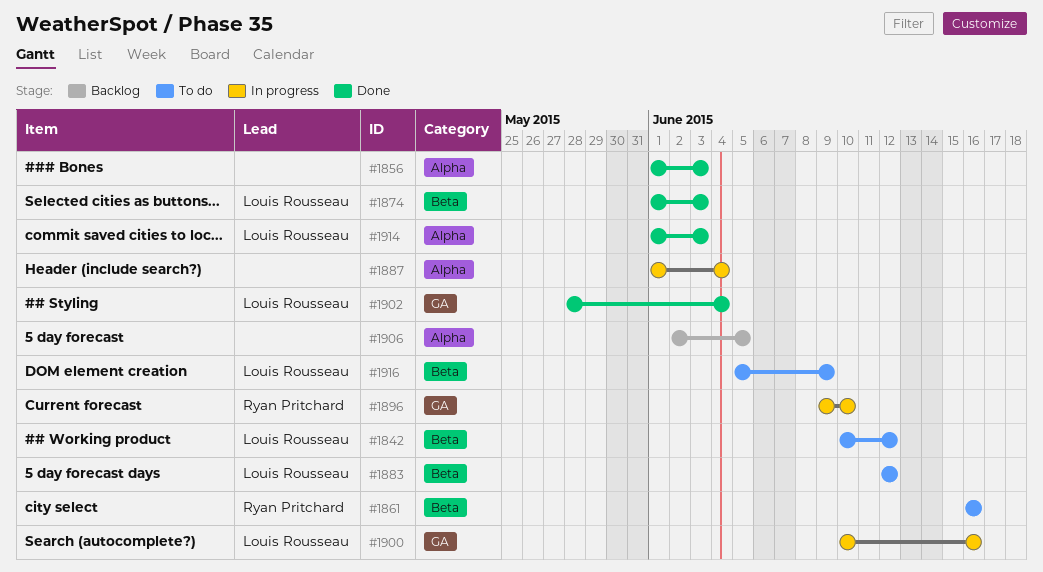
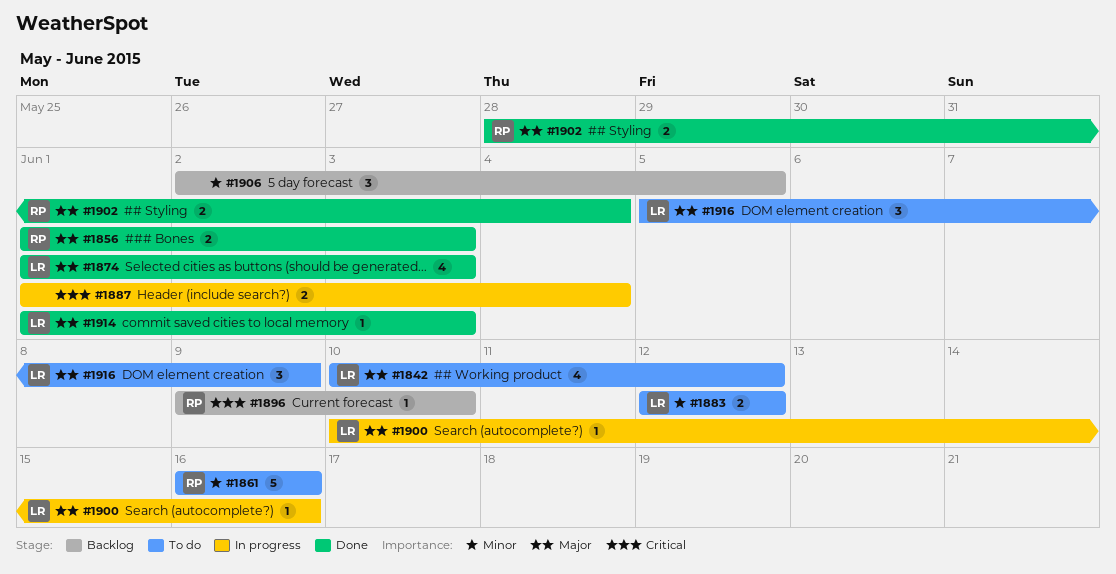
#1856, owner: none -> Ryan Pritchard
#1896, status: In progress -> Backlog
#1902, owner: Louis Rousseau -> Ryan Pritchard

